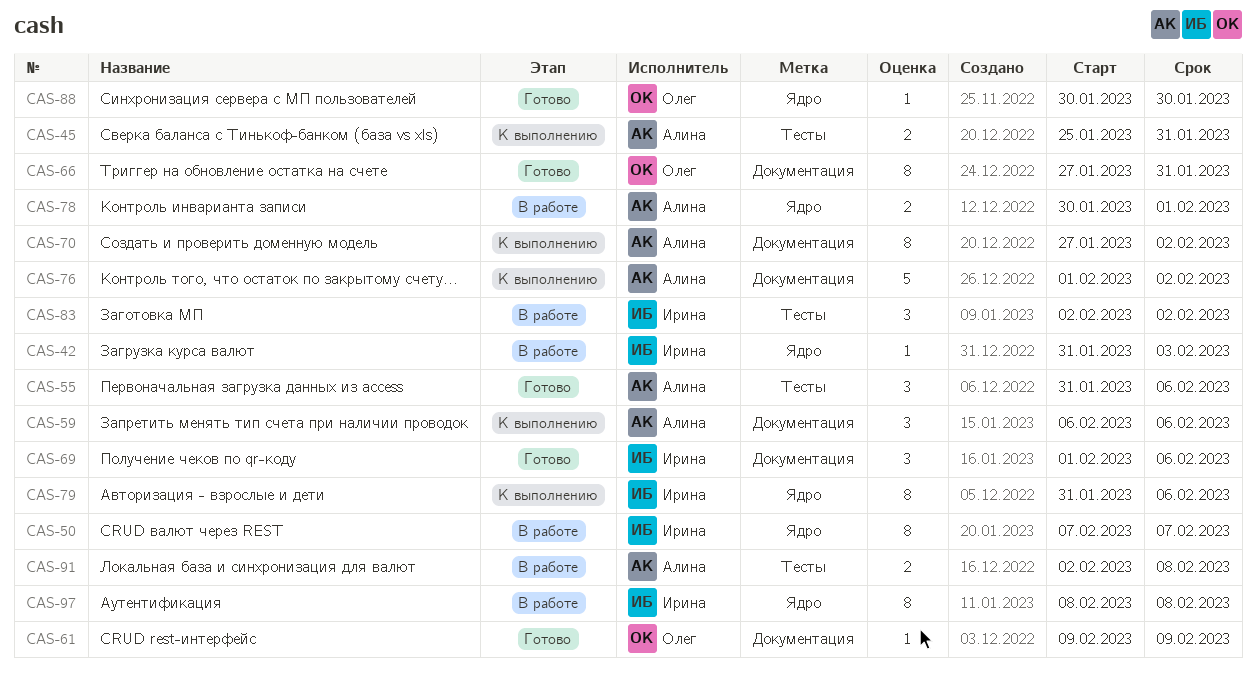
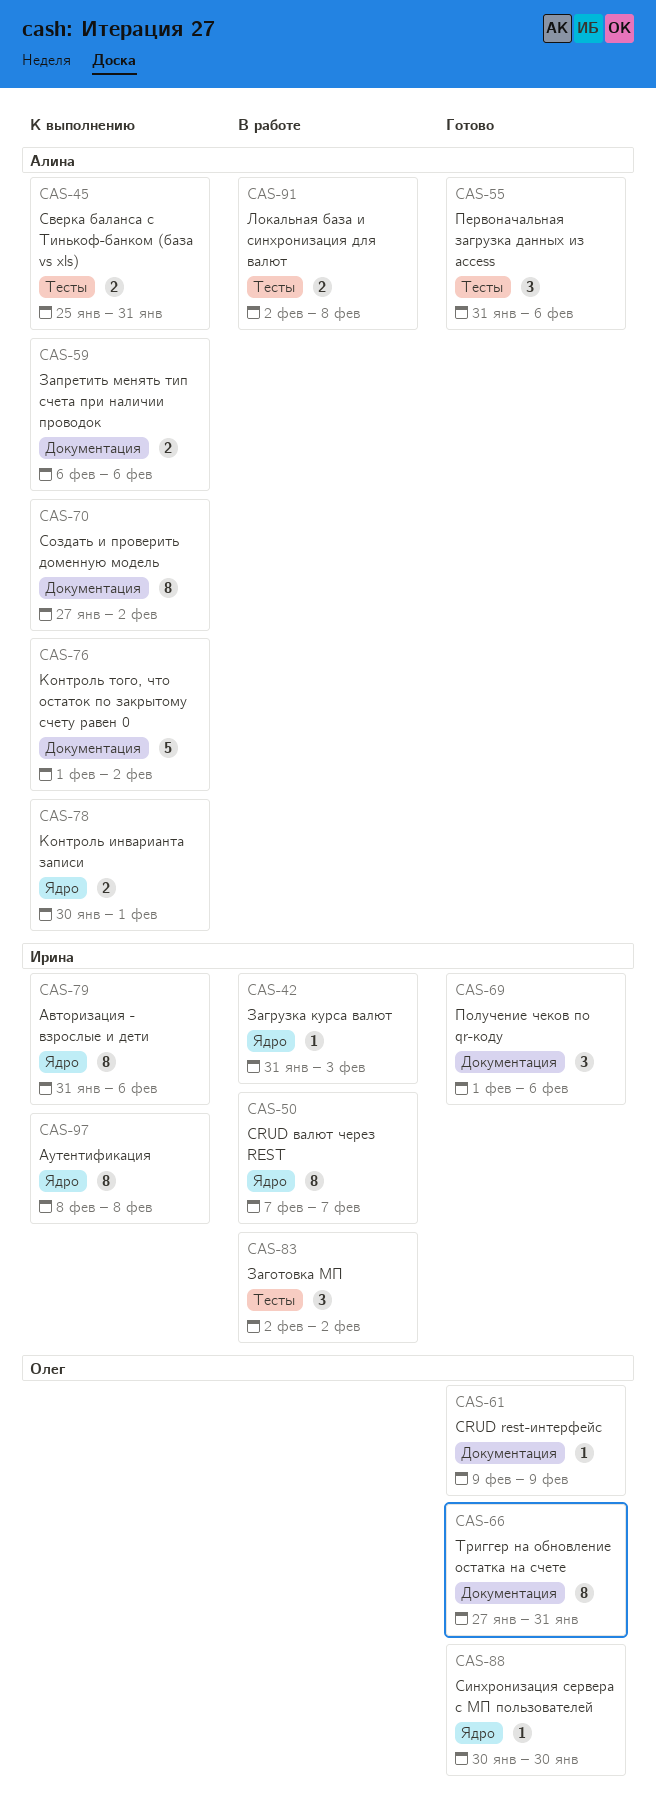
CAS-59, estimate: 3 -> 2
CAS-78, status: В работе -> К выполнению
CAS-97, status: В работе -> К выполнению

